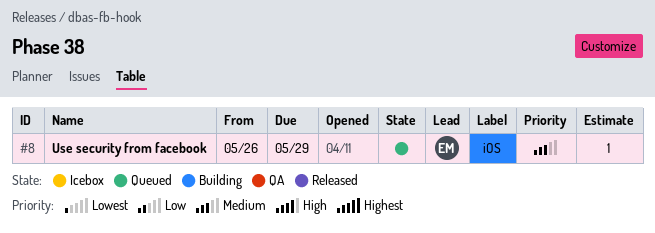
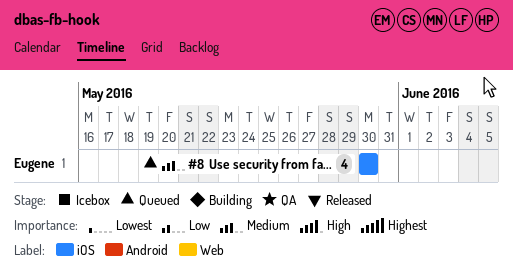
#8, estimate: 1 -> 4
#8, start: May 26 -> May 30
#8, due: May 29 -> May 30

